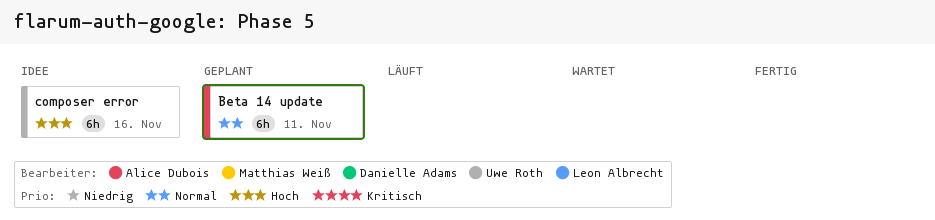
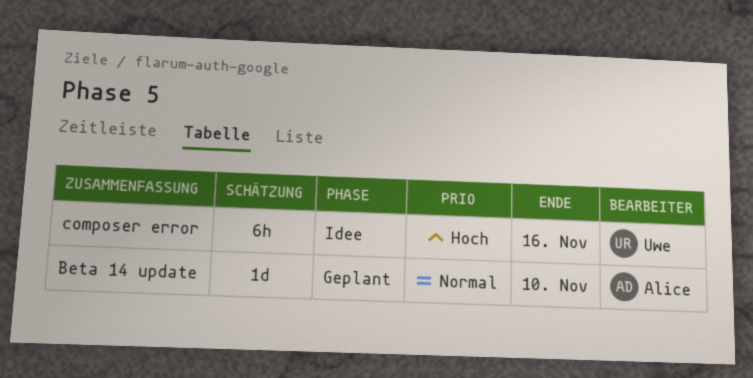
Beta 14 update, estimate: 6h -> 1d
Beta 14 update, due: Nov 11 -> Nov 10

